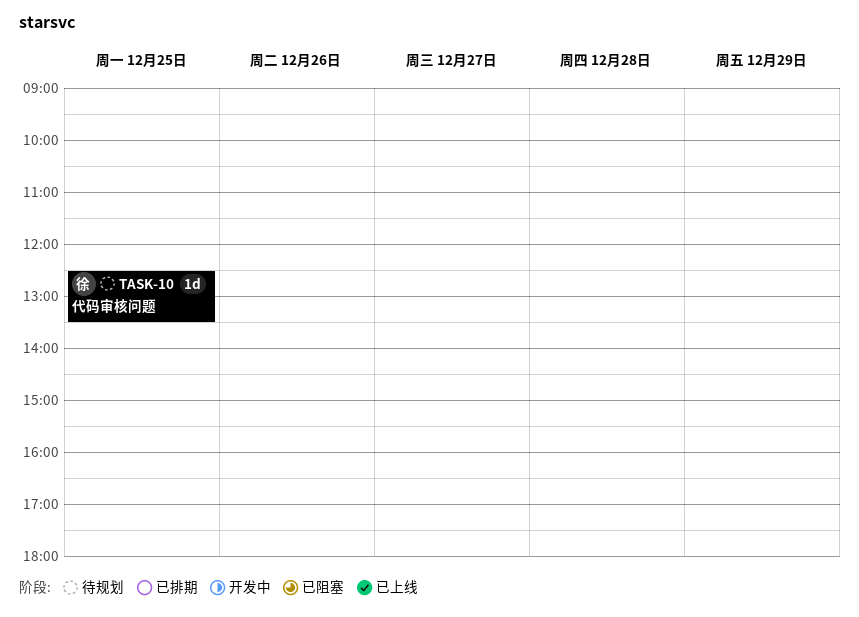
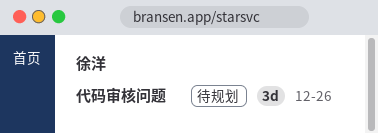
代码审核问题, estimate: 1d -> 3d
代码审核问题, day: Dec 25 -> Dec 26

